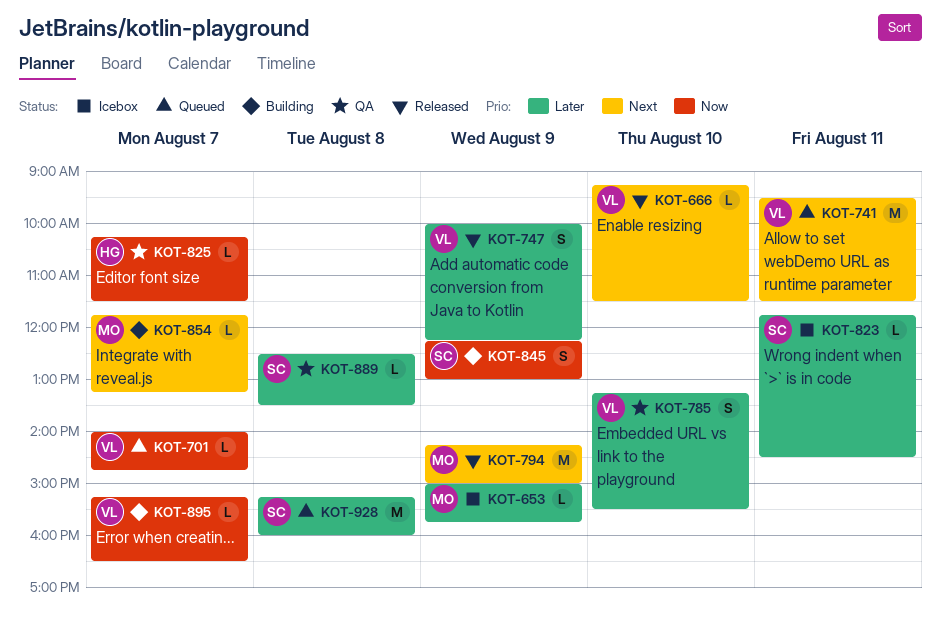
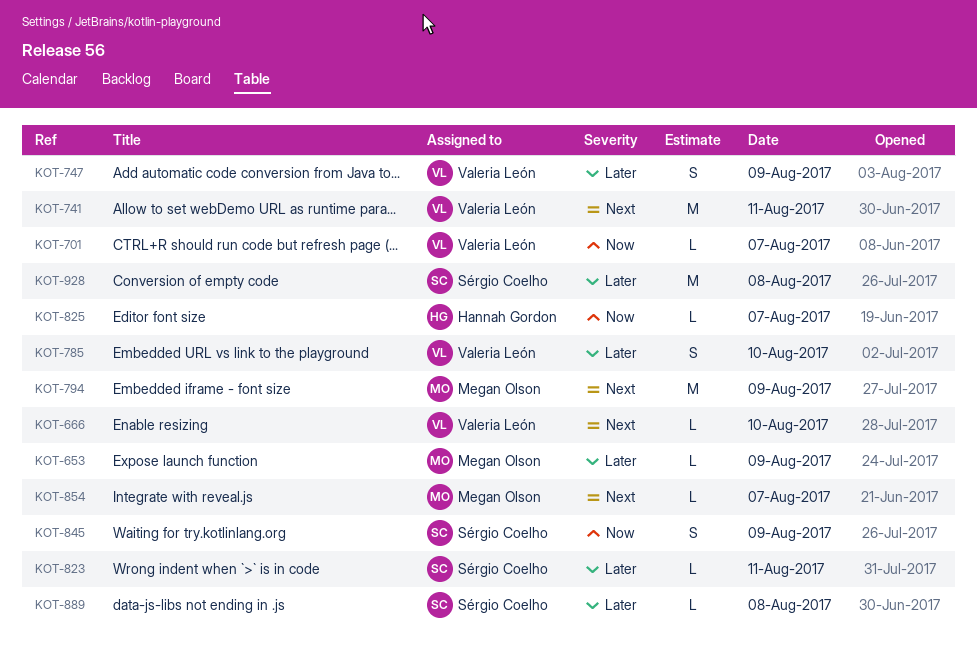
KOT-895: present -> none

